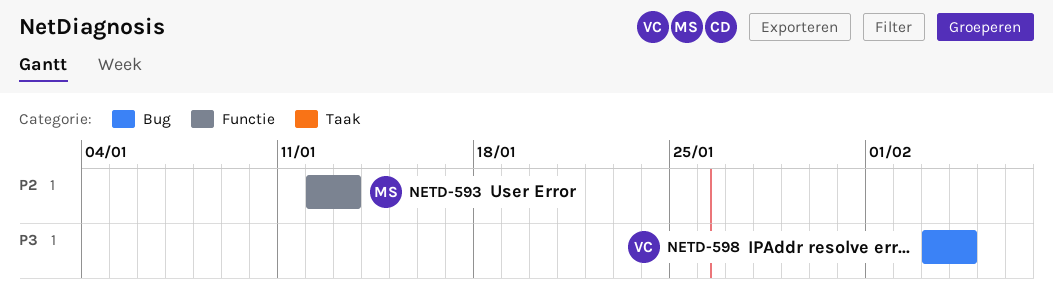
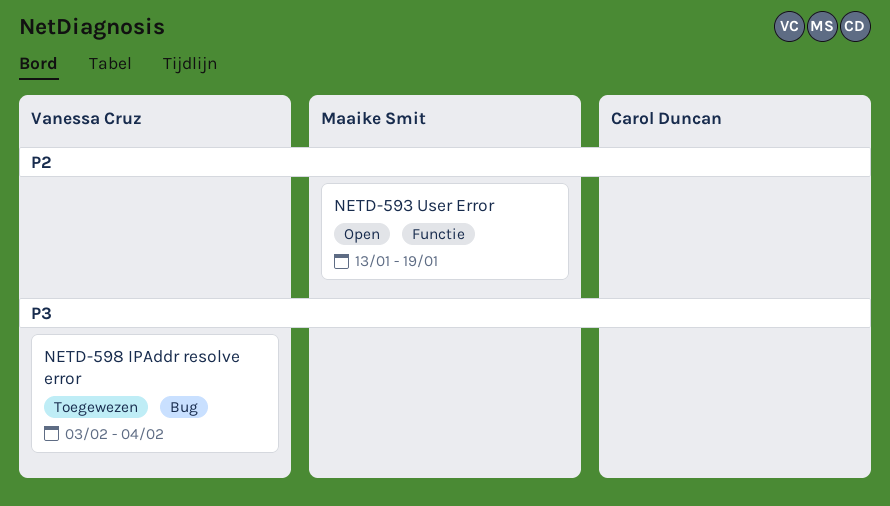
NETD-593, start: Jan 12 -> Jan 13
NETD-593, due: Jan 13 -> Jan 19

